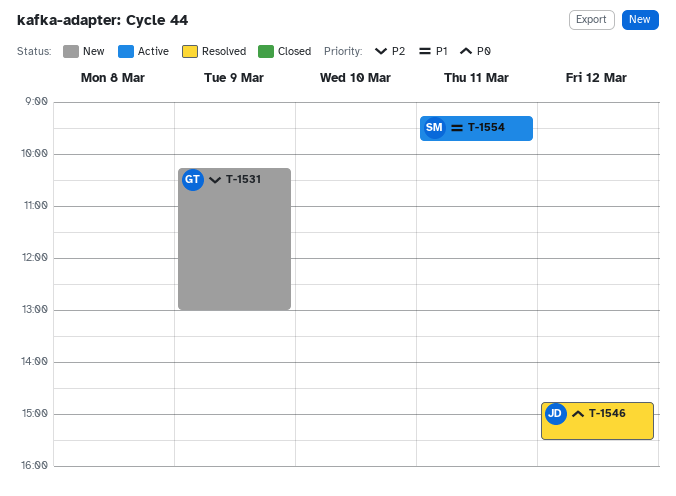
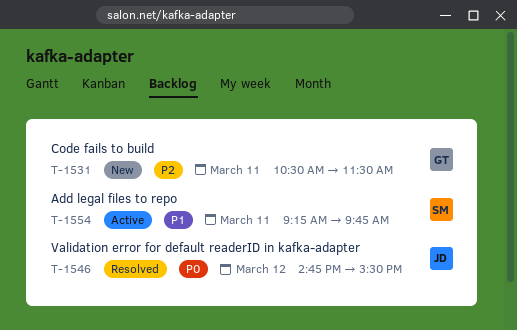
T-1531, day: Mar 9 -> Mar 11
T-1531, begins: 10:15 -> 10:30
T-1531, ends: 13:00 -> 11:30

